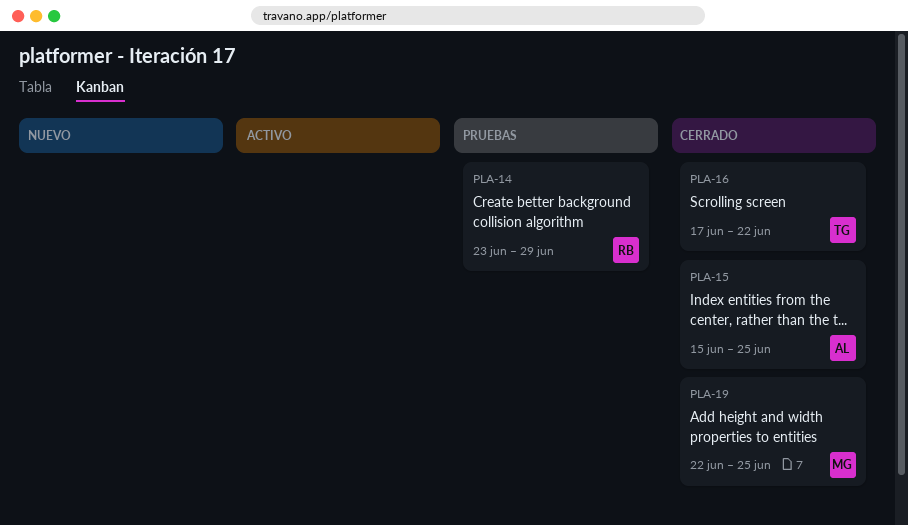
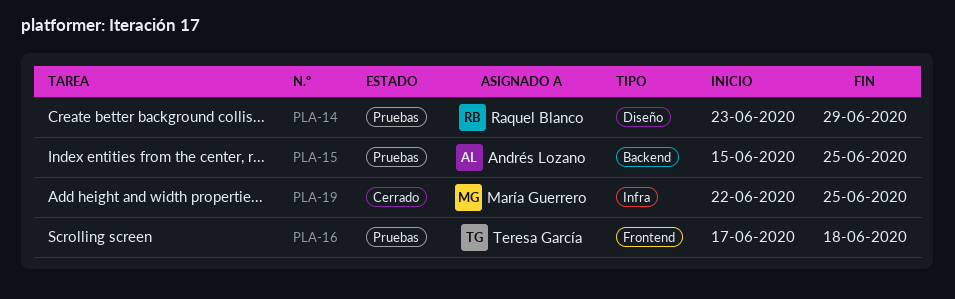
PLA-15, status: Cerrado -> Pruebas
PLA-16, status: Cerrado -> Pruebas
PLA-16, due: Jun 22 -> Jun 18

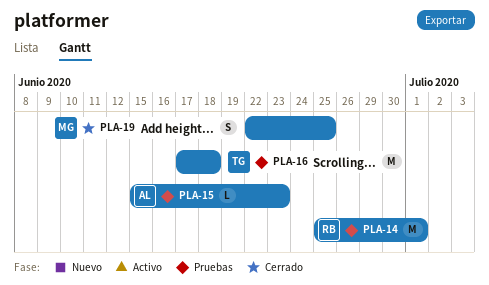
PLA-14, start: Jun 23 -> Jun 25
PLA-14, due: Jun 29 -> Jul 1
PLA-15, due: Jun 25 -> Jun 23

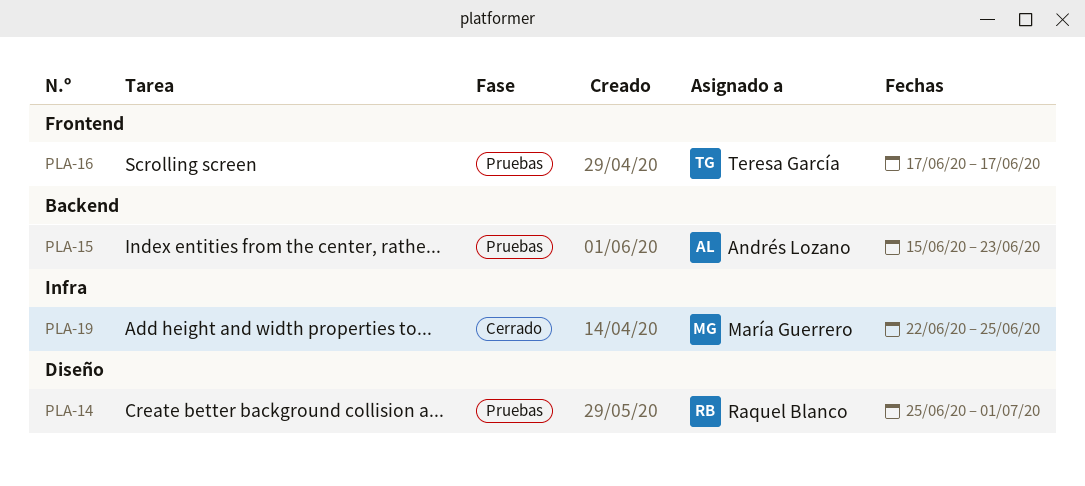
PLA-16, due: Jun 18 -> Jun 17

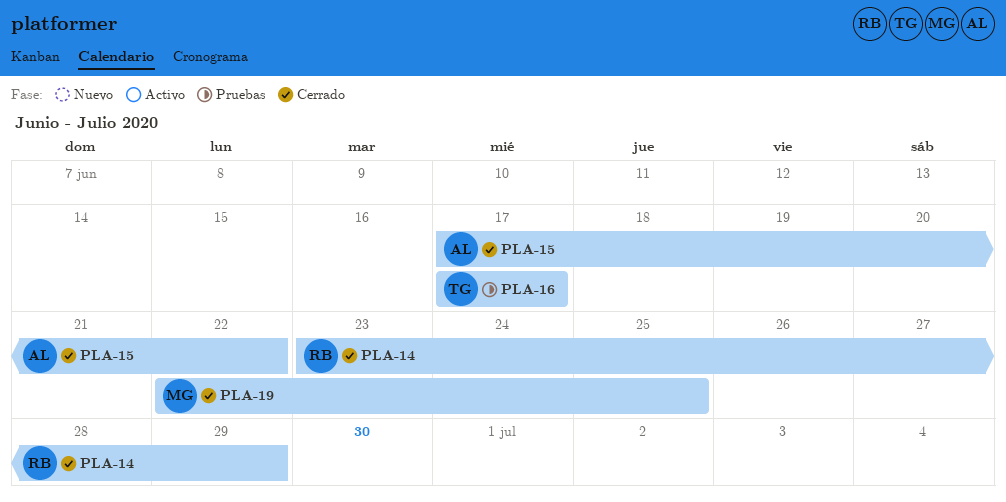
PLA-14, status: Pruebas -> Cerrado
PLA-14, start: Jun 25 -> Jun 23
PLA-14, due: Jul 1 -> Jun 29
PLA-15, status: Pruebas -> Cerrado
PLA-15, start: Jun 15 -> Jun 17
PLA-15, due: Jun 23 -> Jun 22

